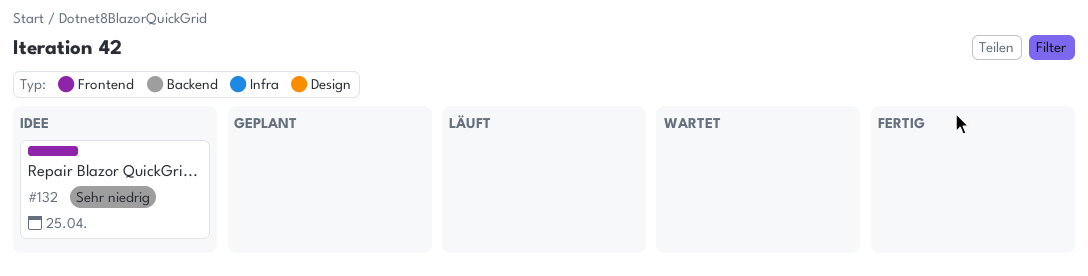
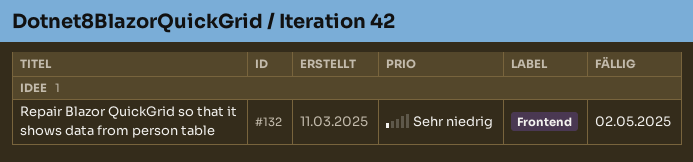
#132, due: Apr 25 -> May 2

